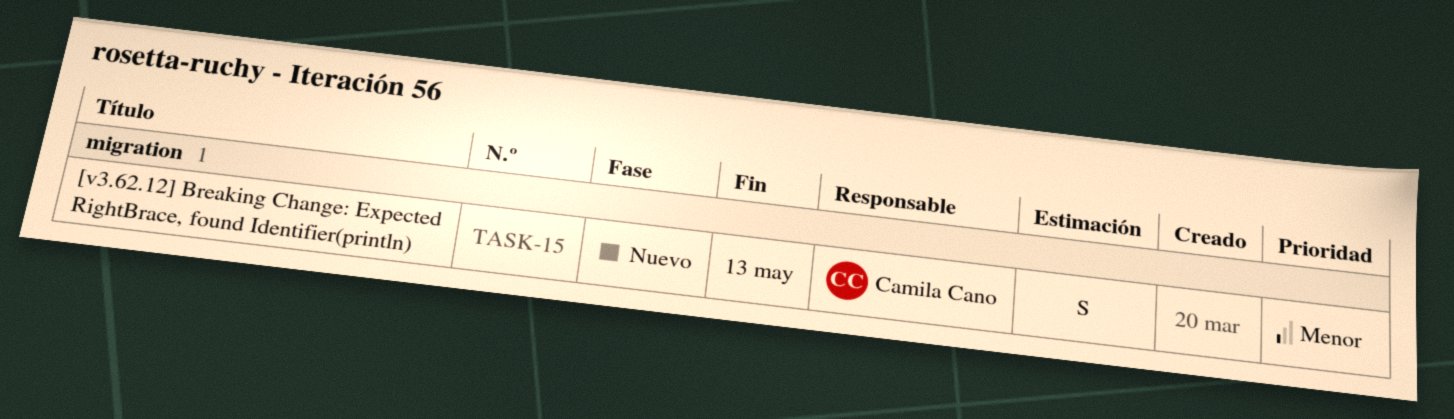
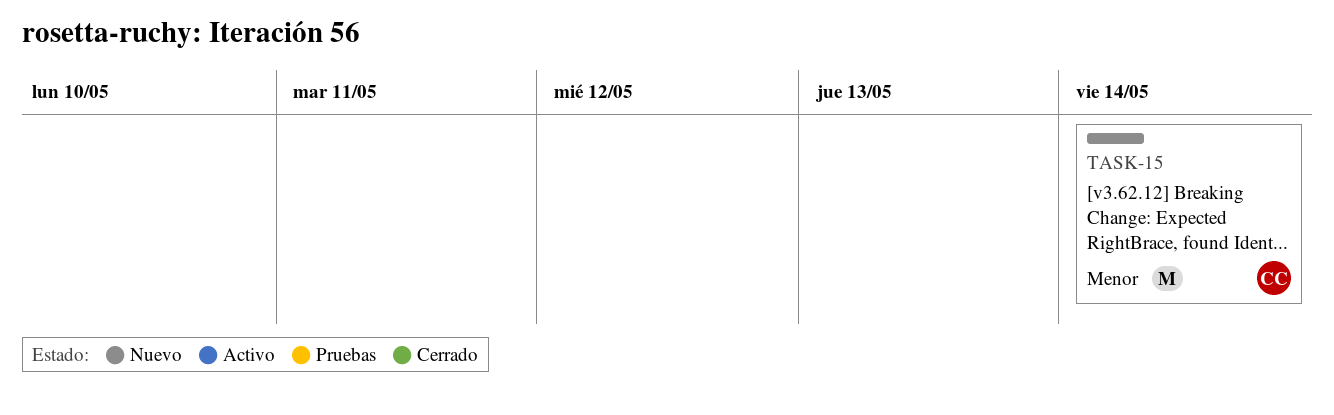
TASK-15, estimate: S -> M
TASK-15, due: May 13 -> May 14

